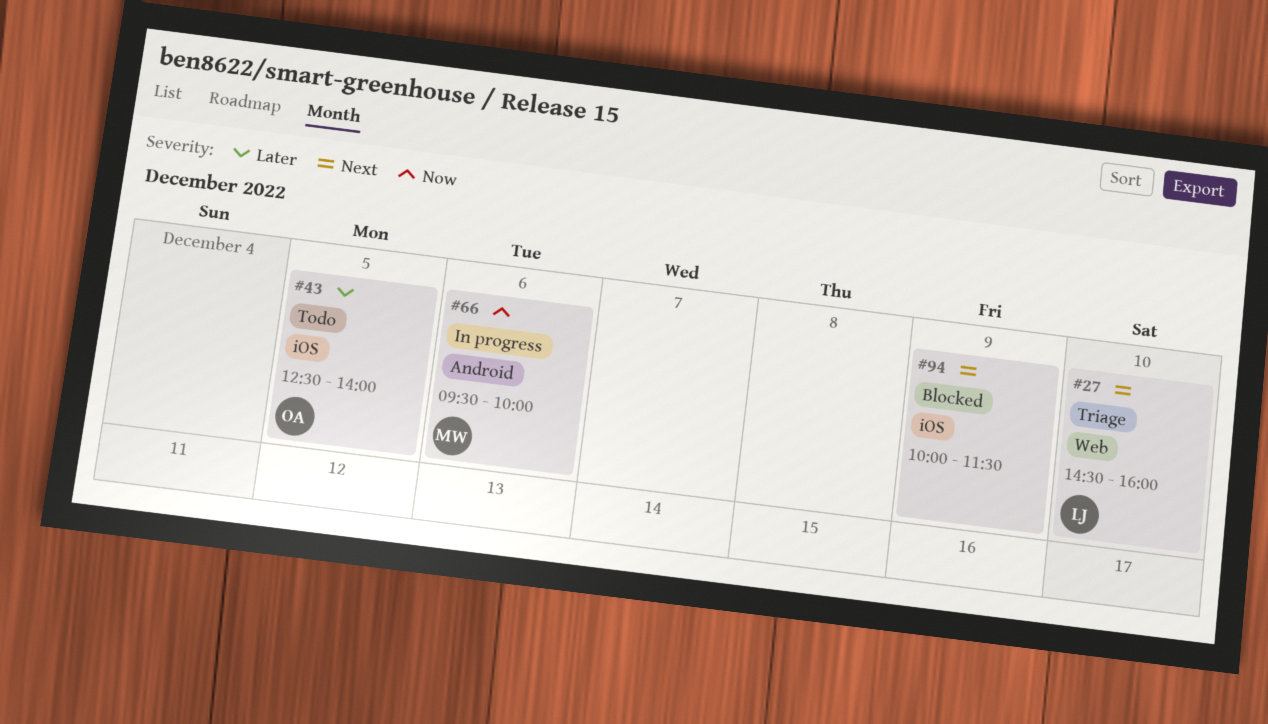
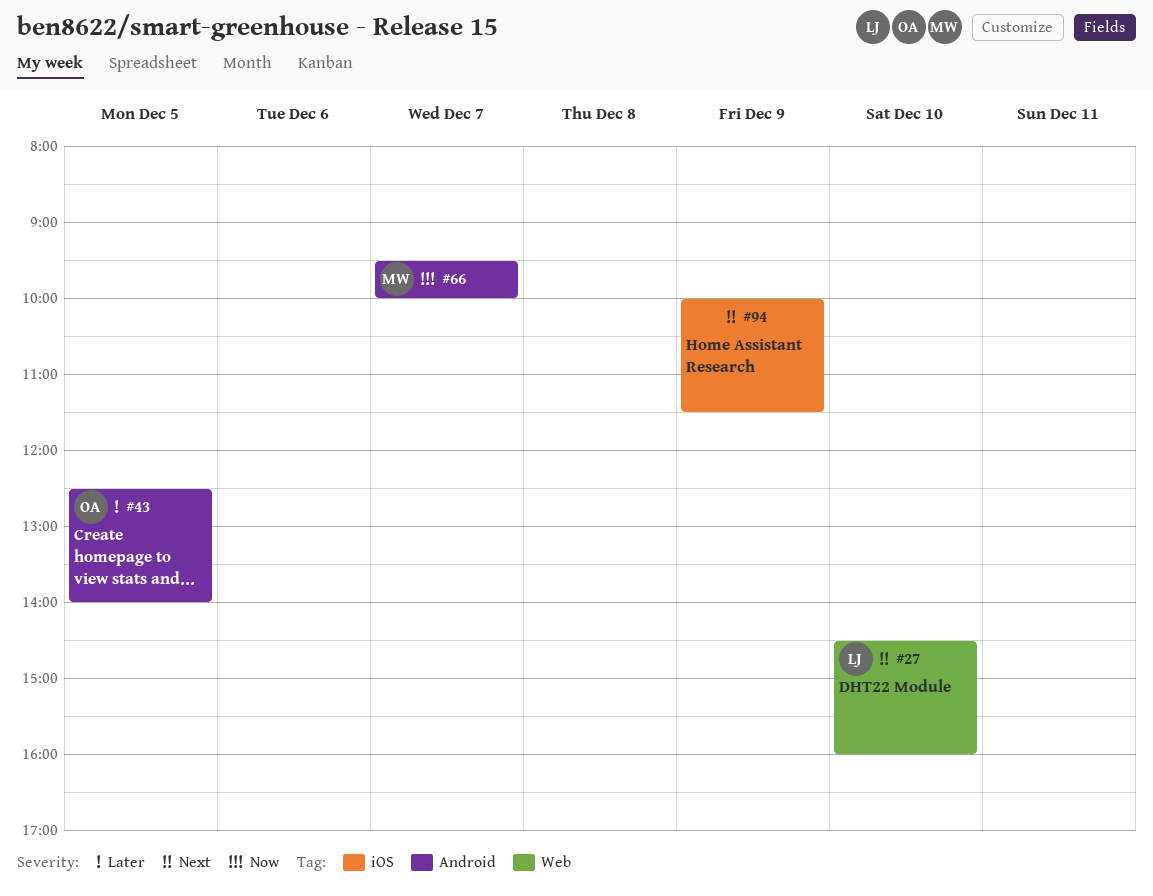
#43, label: iOS -> Android
#66, day: Dec 6 -> Dec 7

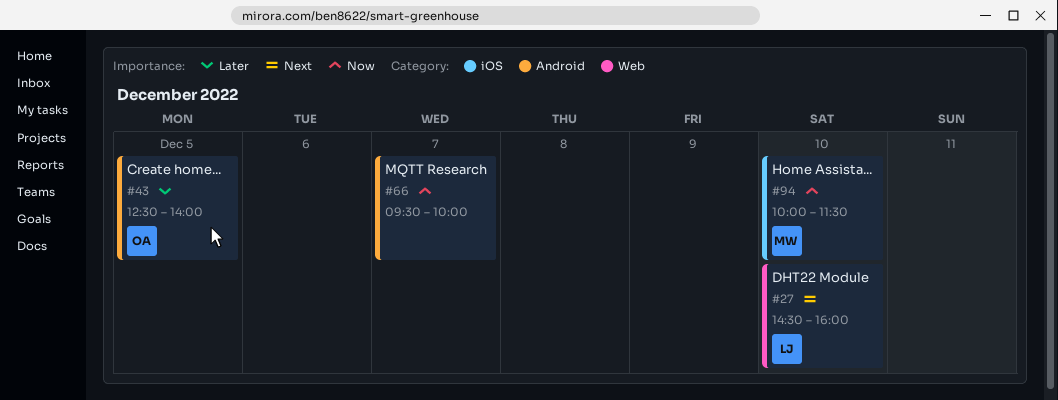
#66, owner: MW -> none
#94, owner: none -> MW
#94, priority: Next -> Now
#94, day: Dec 9 -> Dec 10

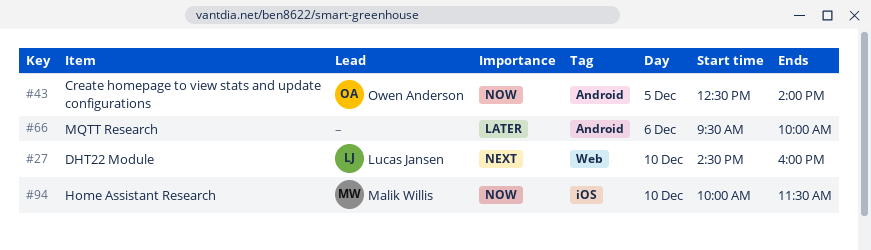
#43, priority: Later -> Now
#66, priority: Now -> Later
#66, day: Dec 7 -> Dec 6

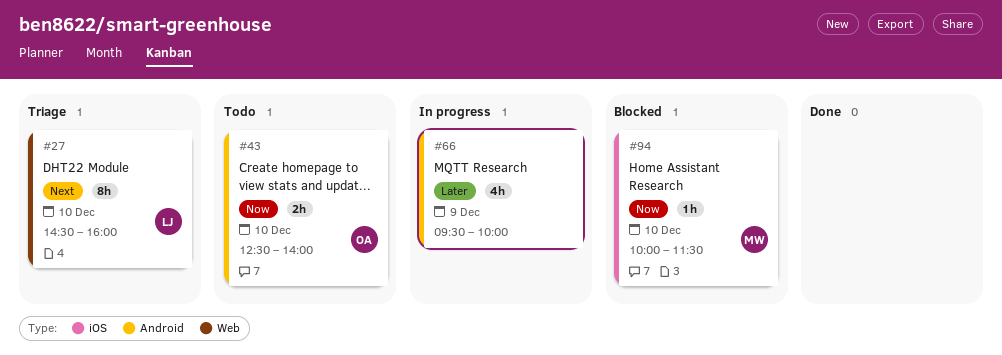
#43, day: Dec 5 -> Dec 10
#66, day: Dec 6 -> Dec 9

